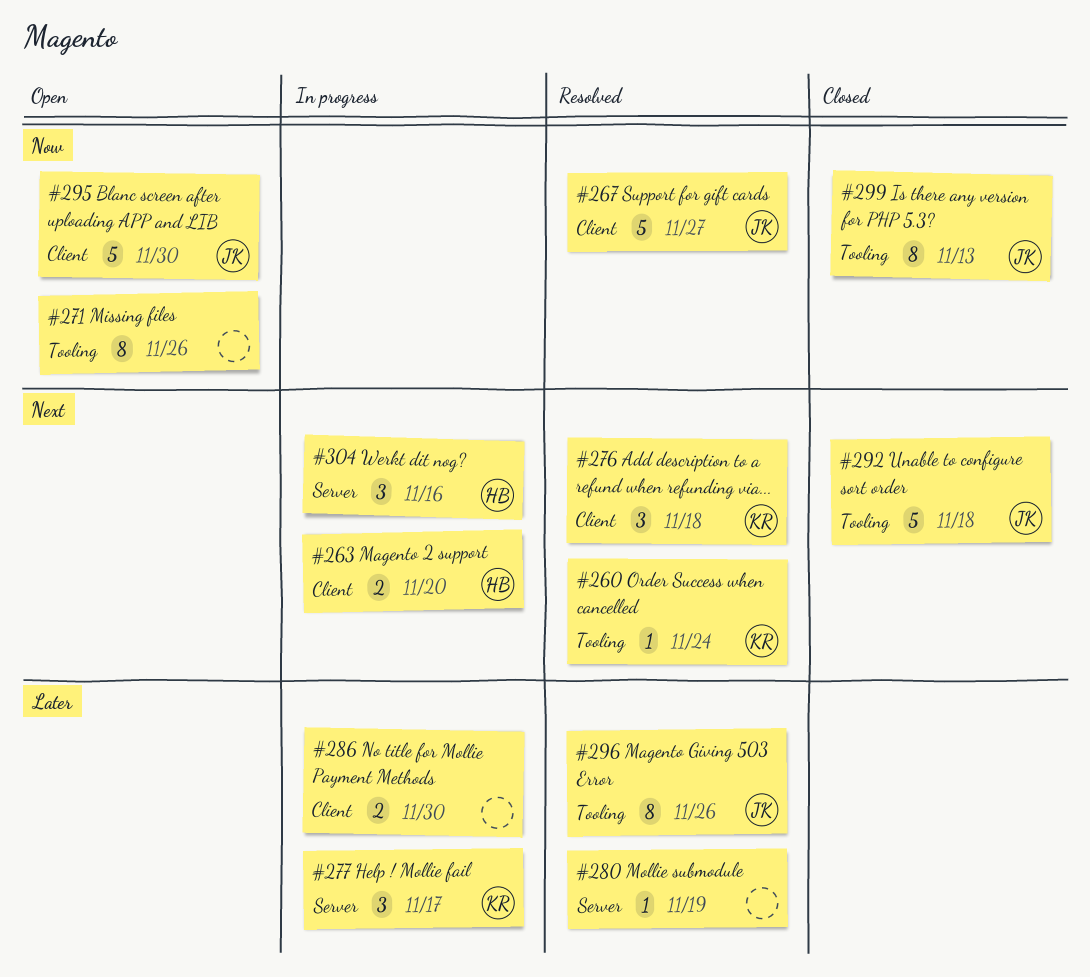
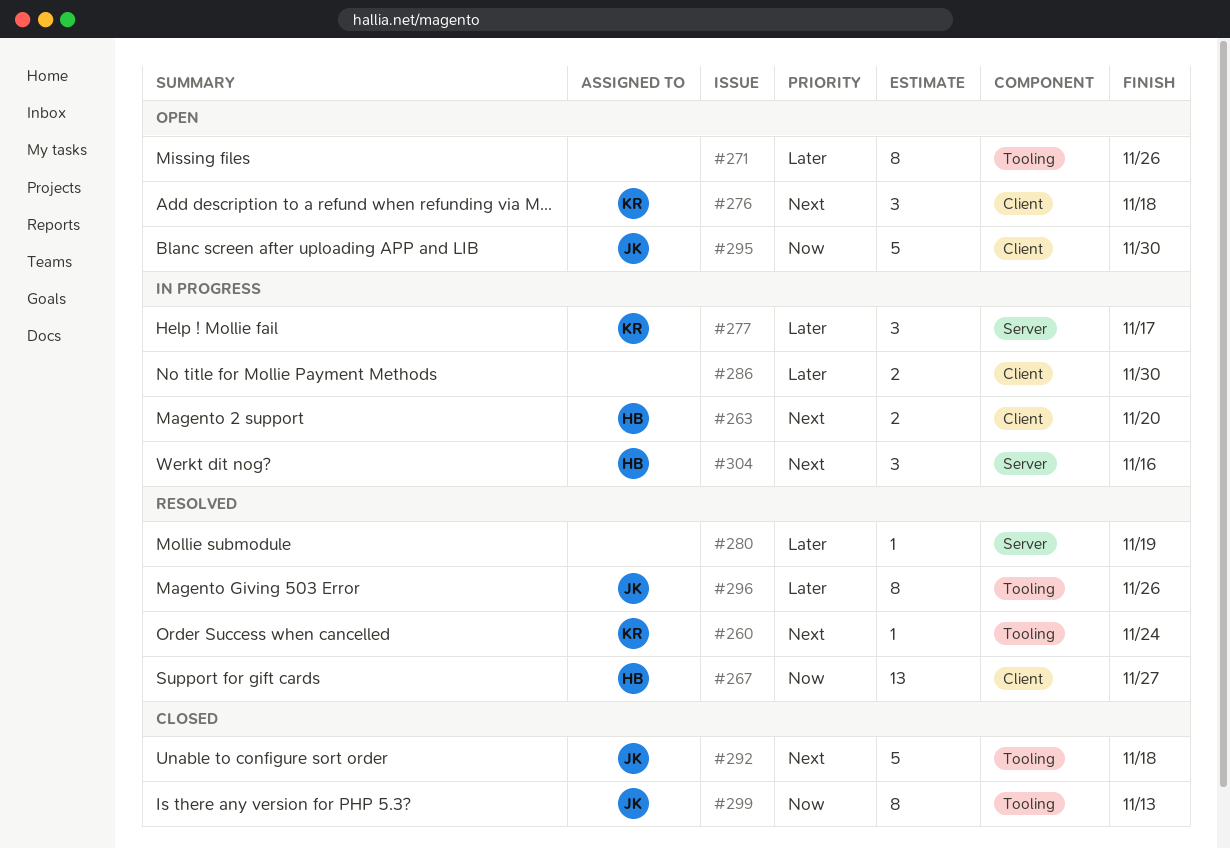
#267, owner: JK -> HB
#267, estimate: 5 -> 13
#271, priority: Now -> Later
#276, status: Resolved -> Open

